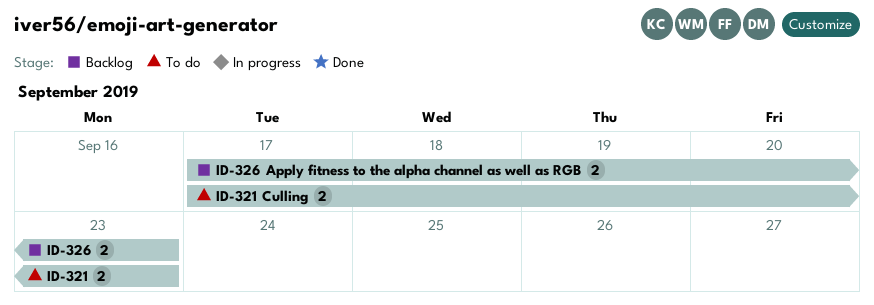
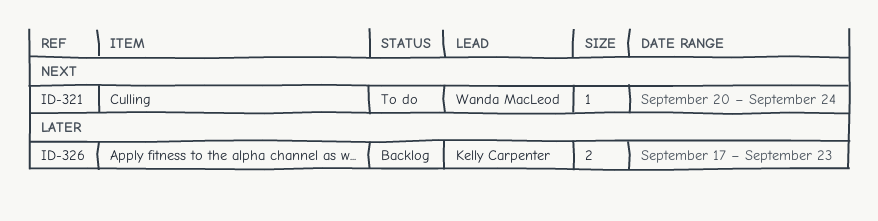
ID-321, estimate: 2 -> 1
ID-321, start: Sep 17 -> Sep 20
ID-321, due: Sep 23 -> Sep 24

